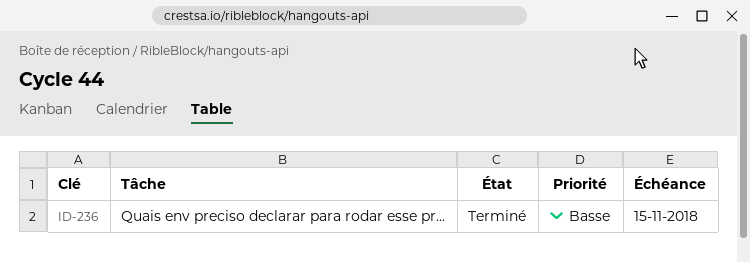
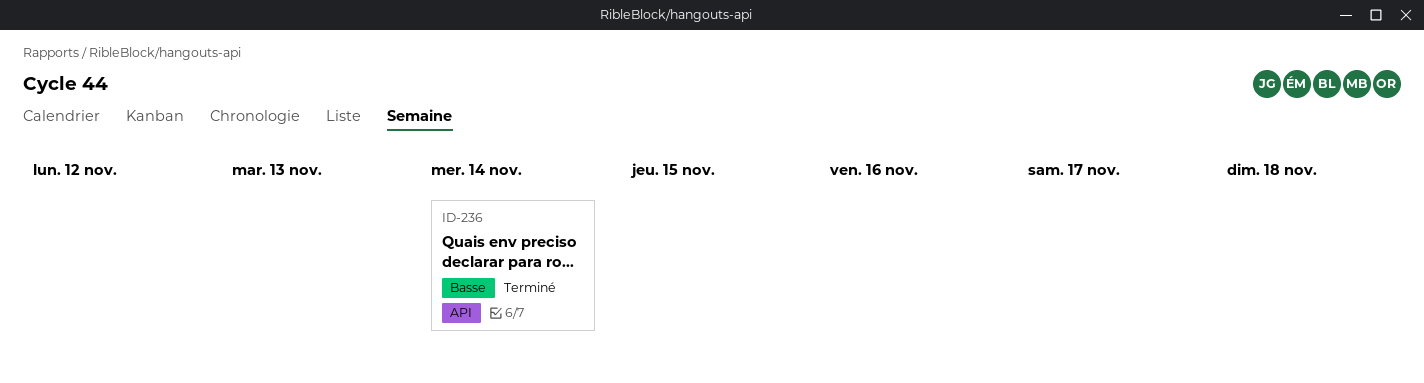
ID-236, due: Nov 15 -> Nov 14

